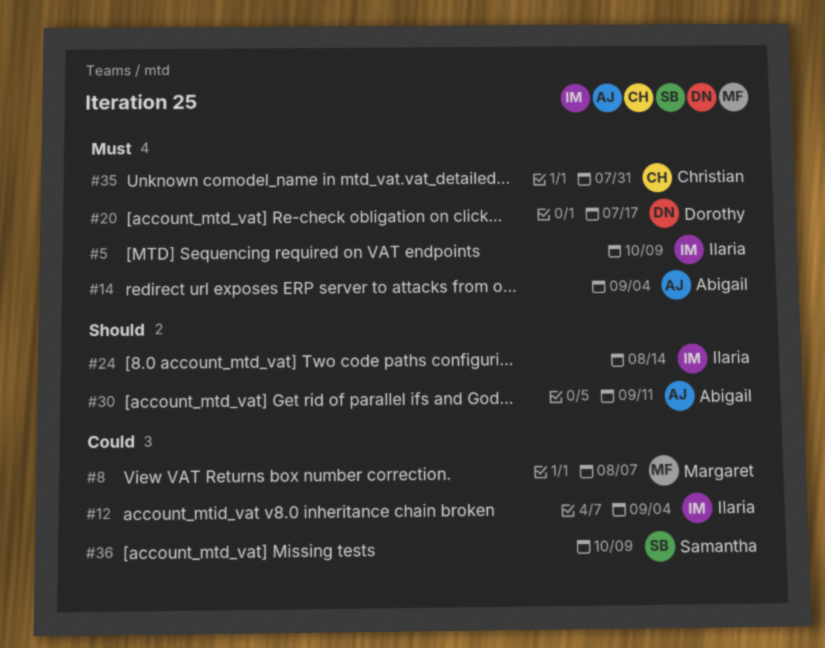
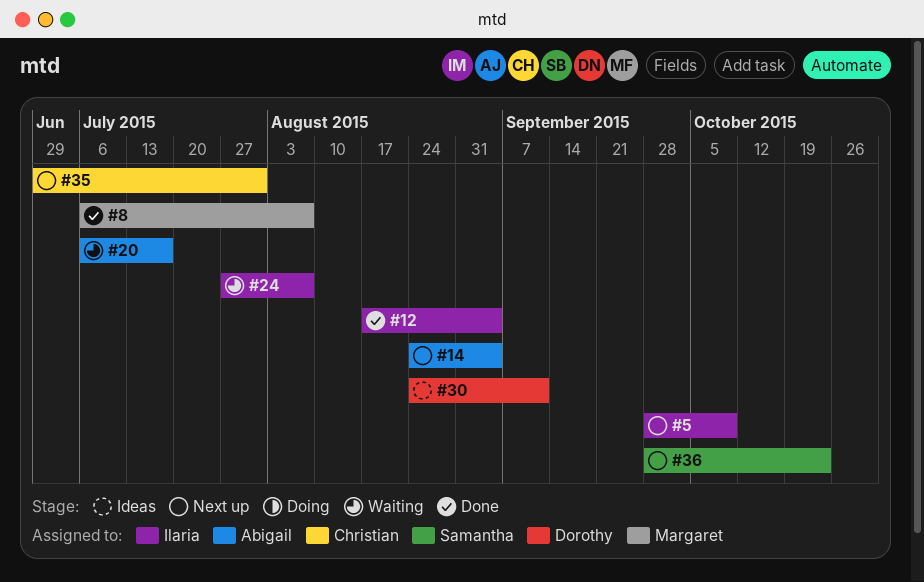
#20, owner: Dorothy -> Abigail
#24, due: Aug 14 -> Aug 7
#30, owner: Abigail -> Dorothy
#36, due: Oct 9 -> Oct 23

